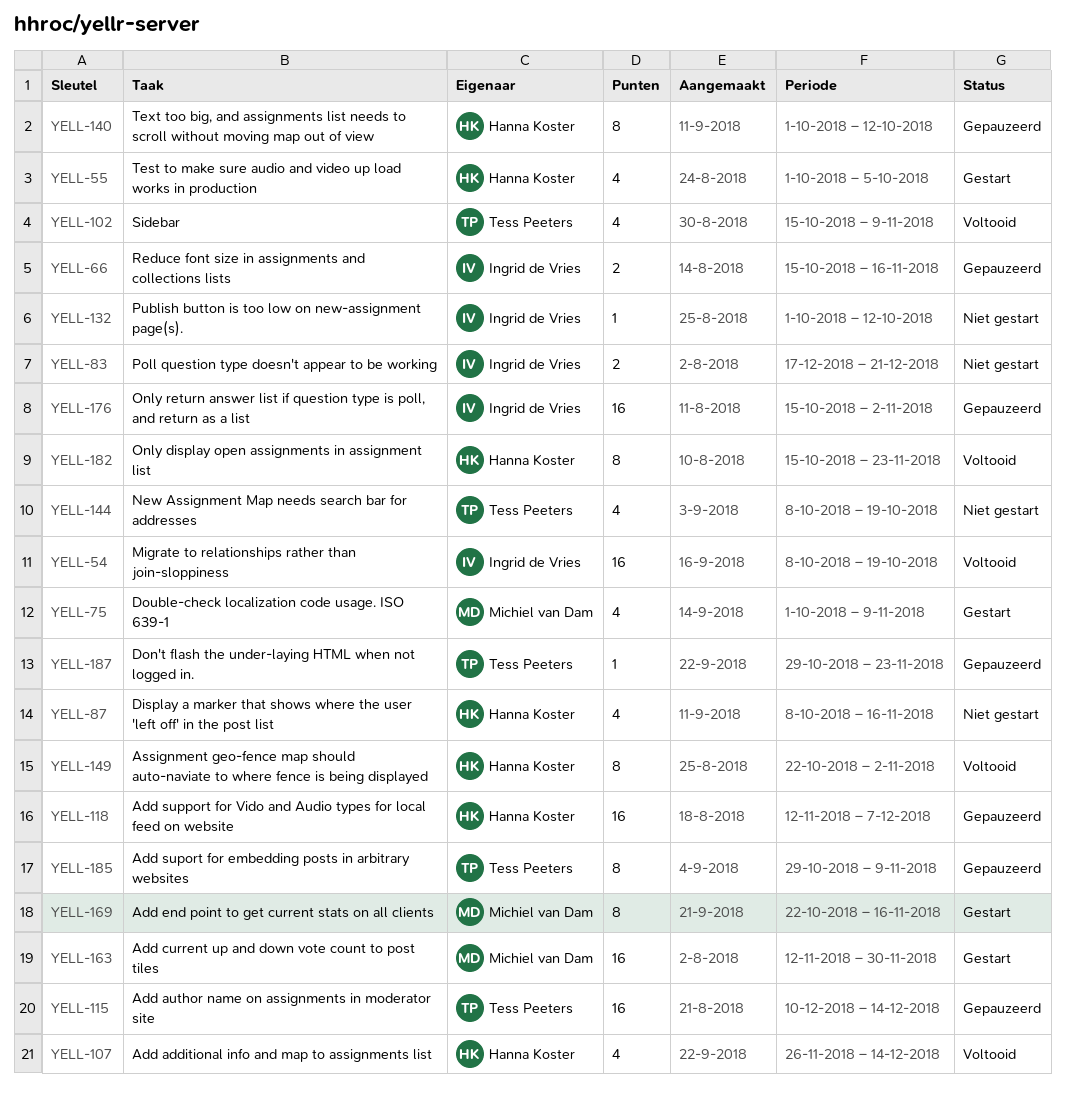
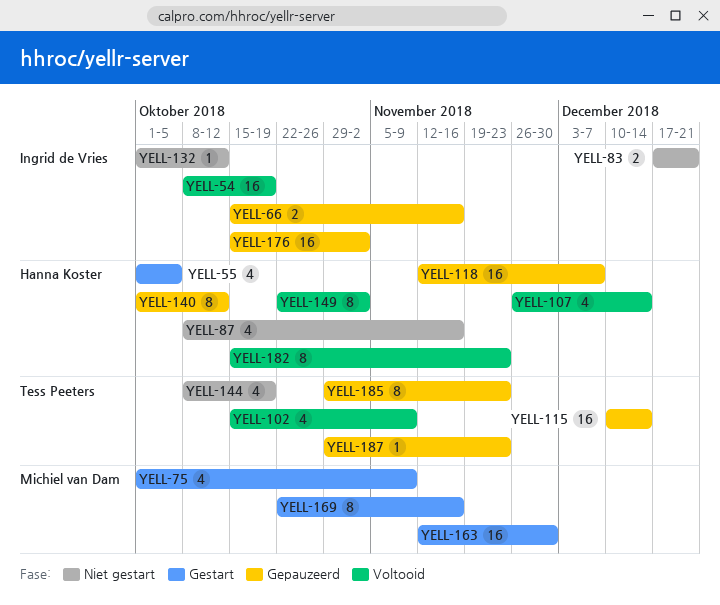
YELL-185, due: Nov 9 -> Nov 23

